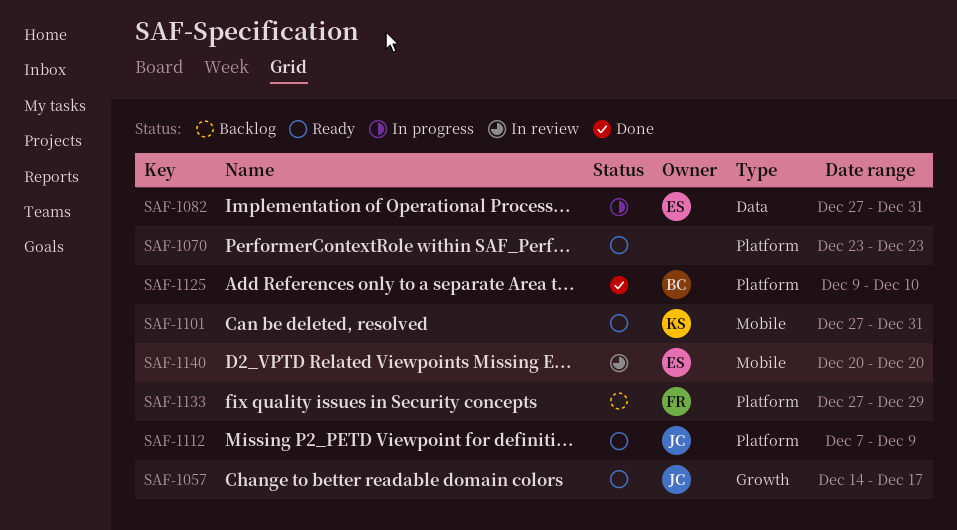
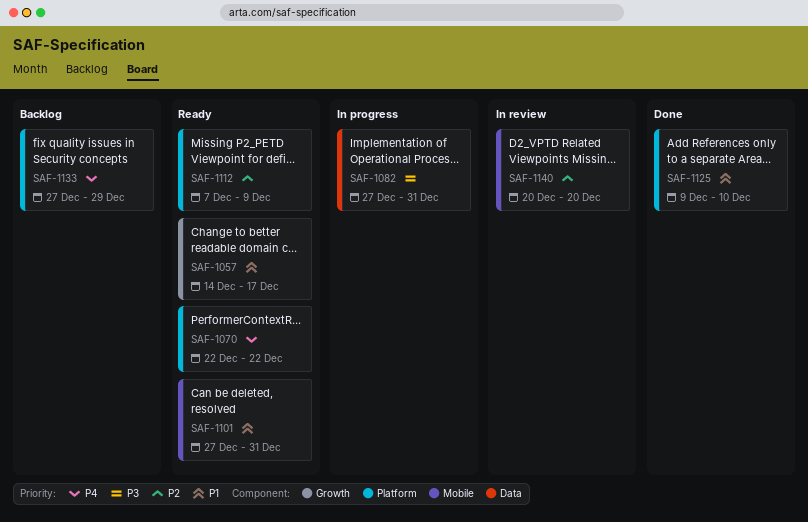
SAF-1070, start: Dec 23 -> Dec 22
SAF-1070, due: Dec 23 -> Dec 22

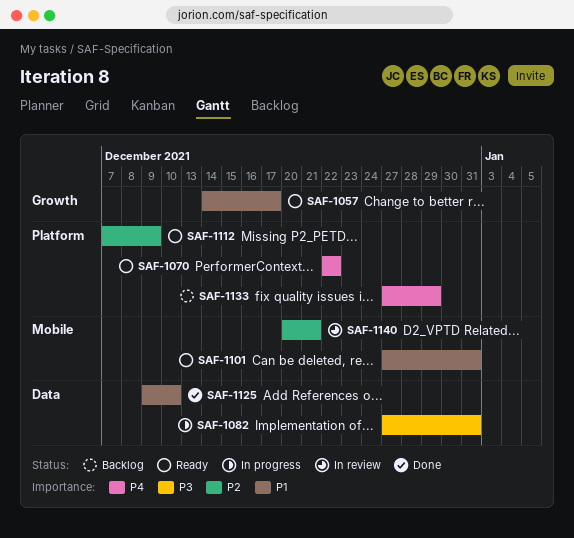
SAF-1125, label: Platform -> Data
SAF-1140, due: Dec 20 -> Dec 21

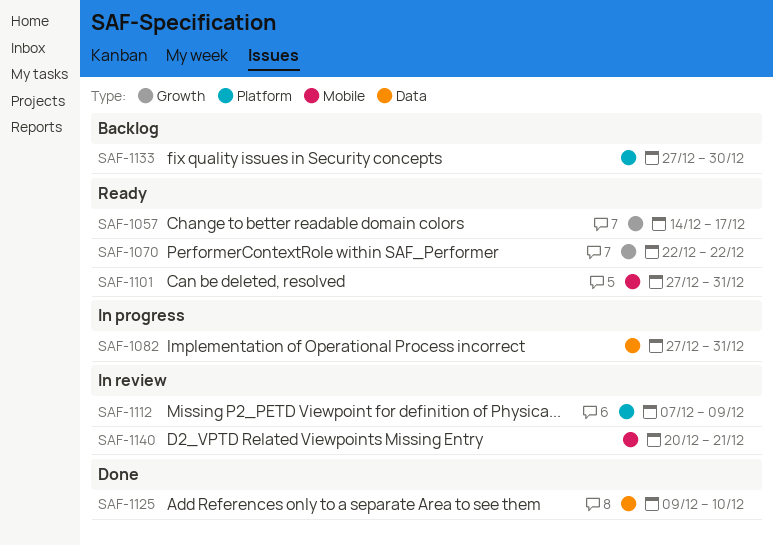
SAF-1070, label: Platform -> Growth
SAF-1112, status: Ready -> In review
SAF-1133, due: Dec 29 -> Dec 30

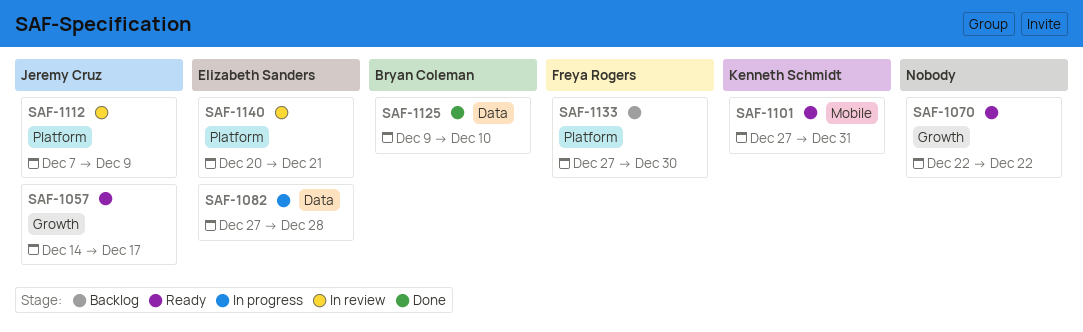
SAF-1082, due: Dec 31 -> Dec 28
SAF-1140, label: Mobile -> Platform

